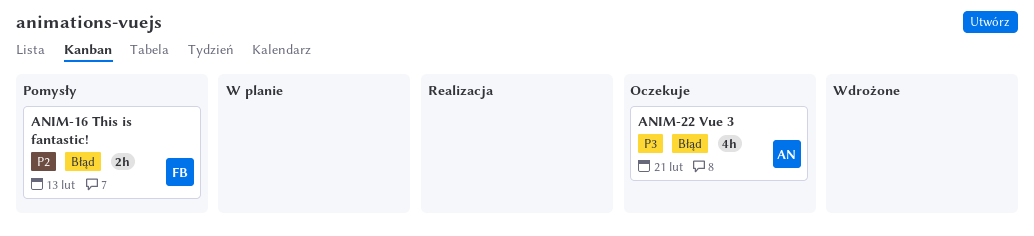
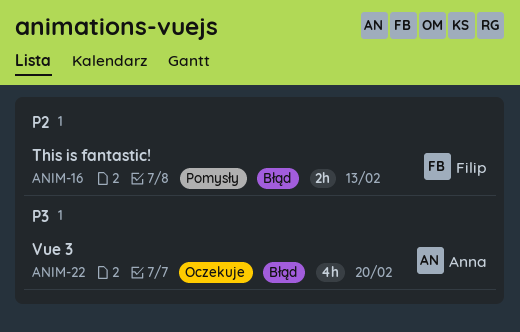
ANIM-22, due: Feb 21 -> Feb 20

